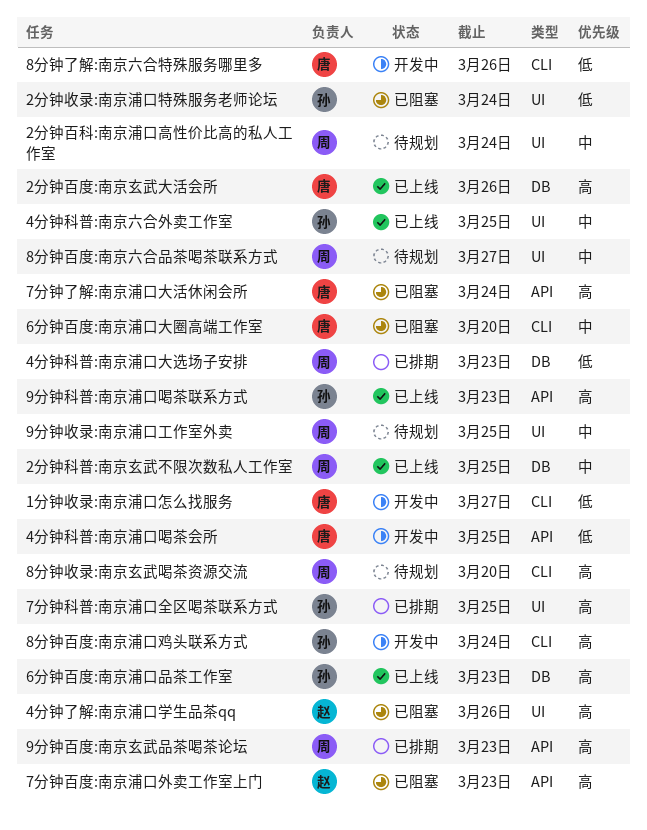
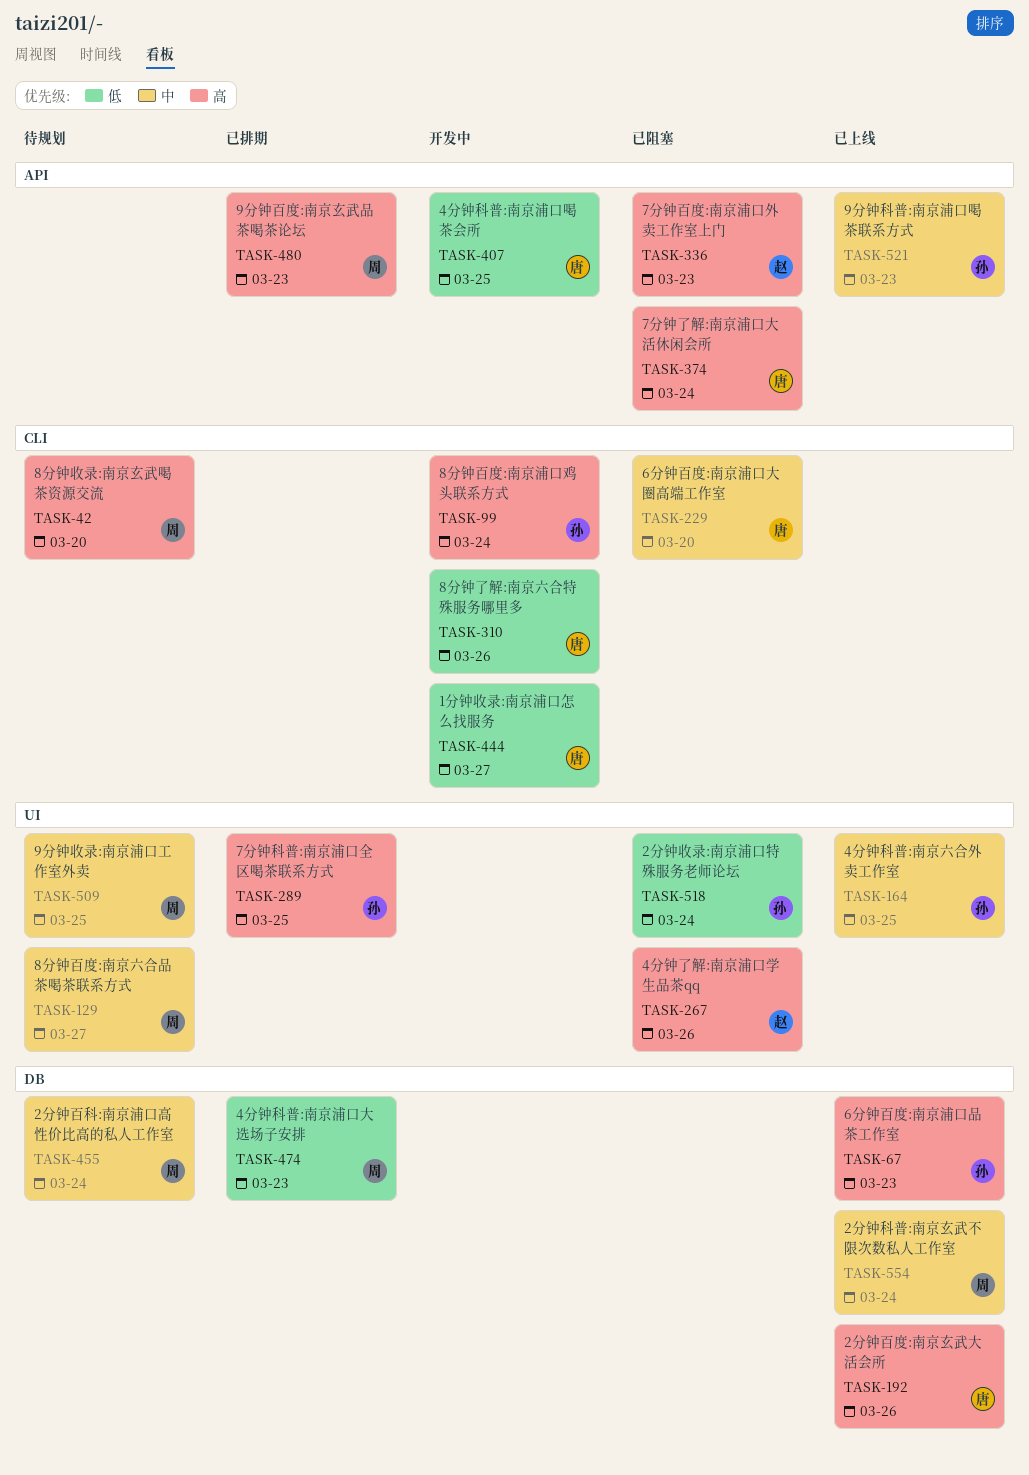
2分钟百科:南京浦口高性价比高的私人工作室, label: UI -> DB
2分钟科普:南京玄武不限次数私人工作室, due: Mar 25 -> Mar 24
9分钟科普:南京浦口喝茶联系方式, priority: 高 -> 中

